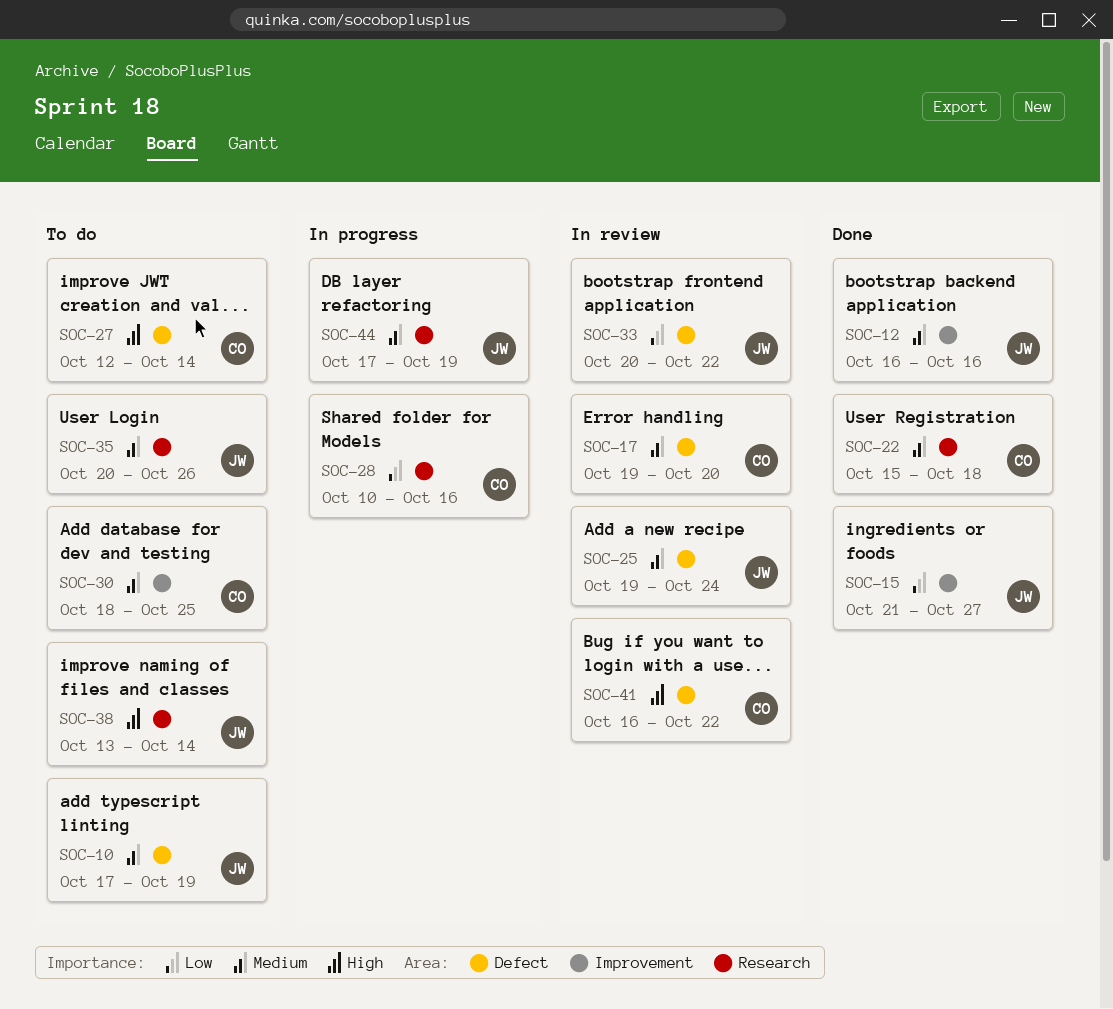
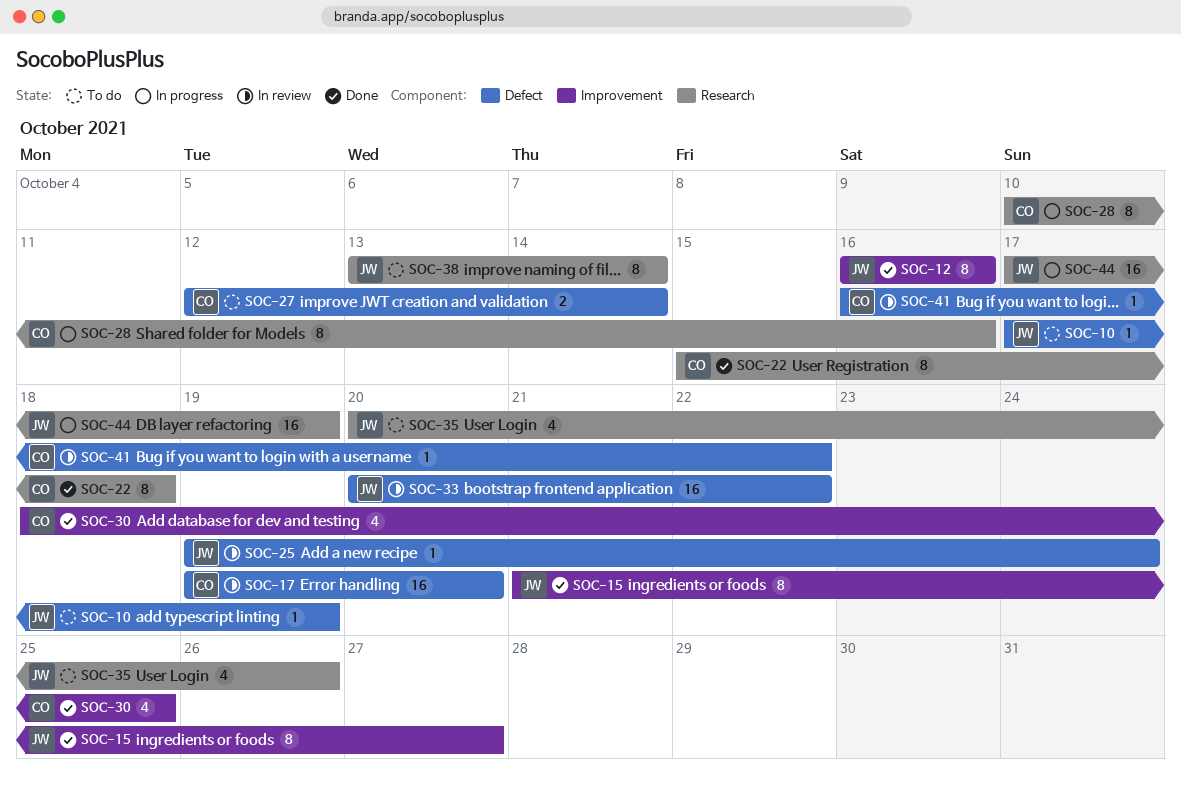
SOC-30, status: To do -> Done

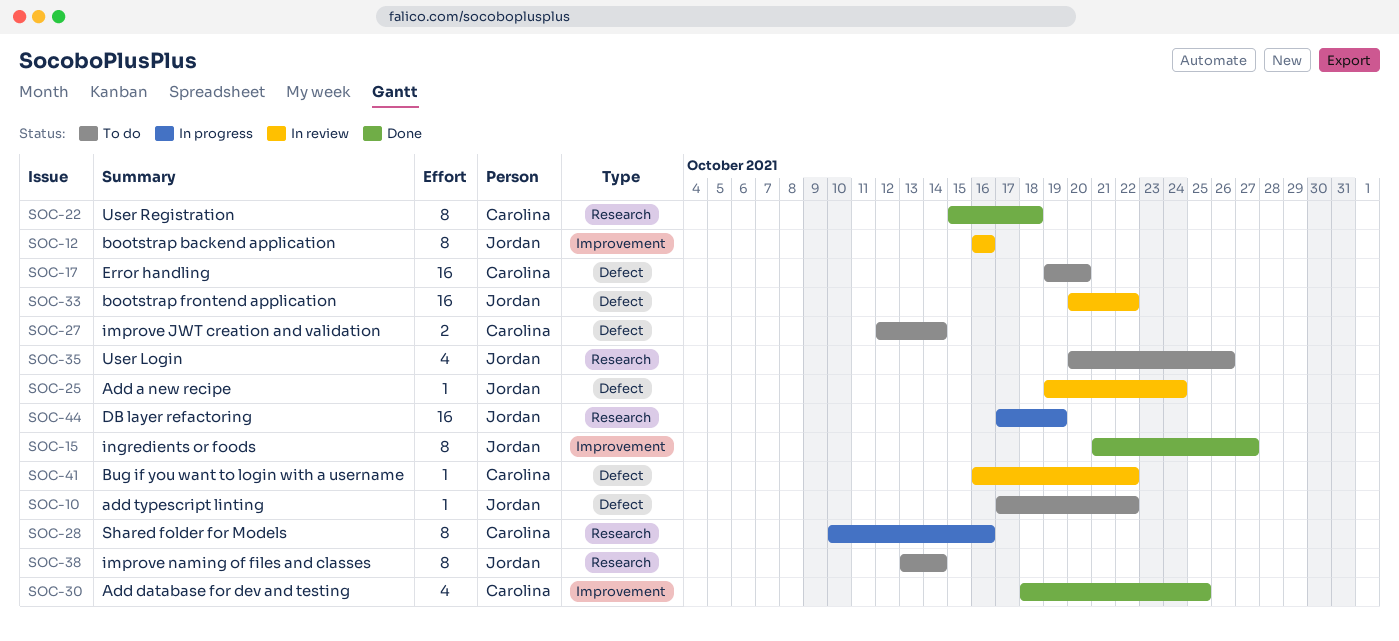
SOC-10, due: Oct 19 -> Oct 22
SOC-12, status: Done -> In review
SOC-17, status: In review -> To do

